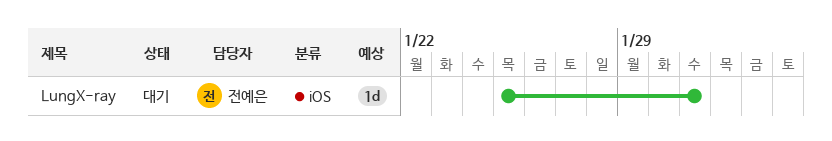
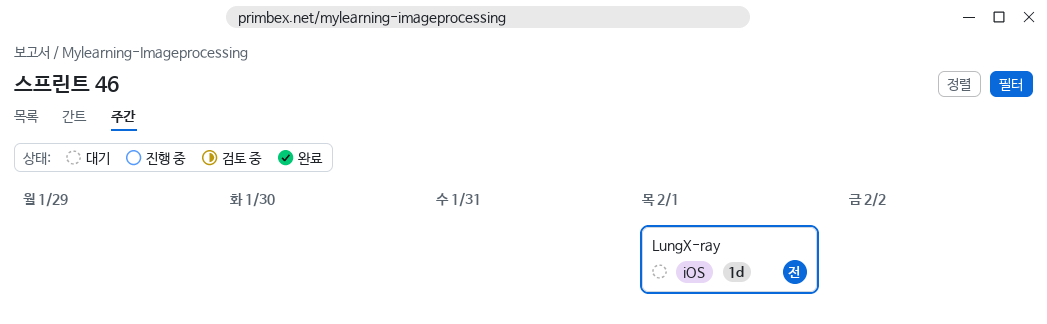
LungX-ray, due: Jan 31 -> Feb 1

